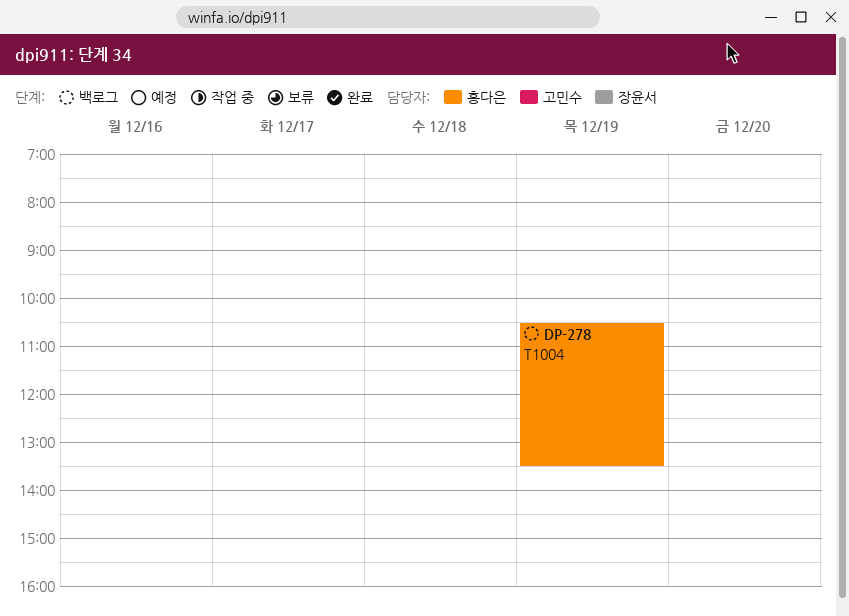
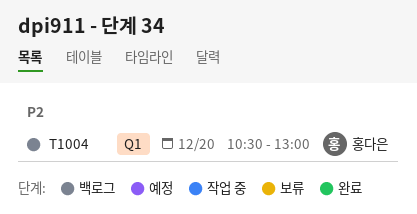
T1004, day: Dec 19 -> Dec 20
T1004, ends: 13:30 -> 13:00

